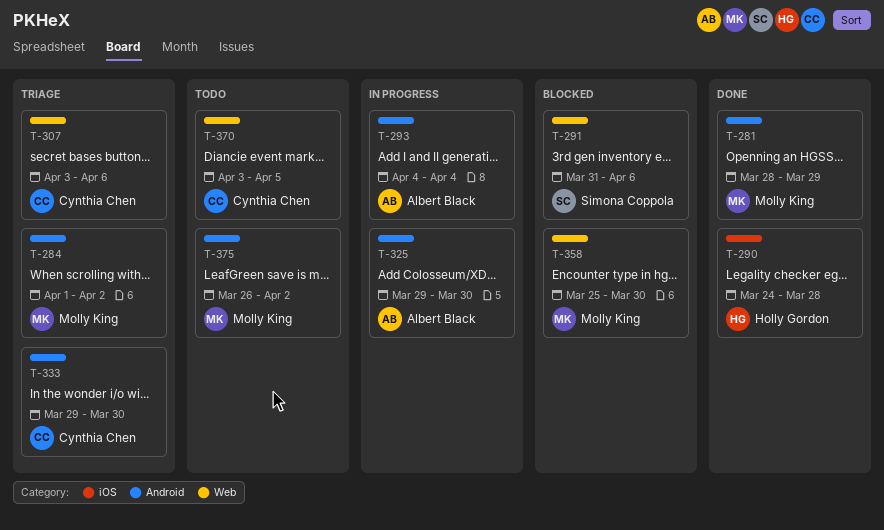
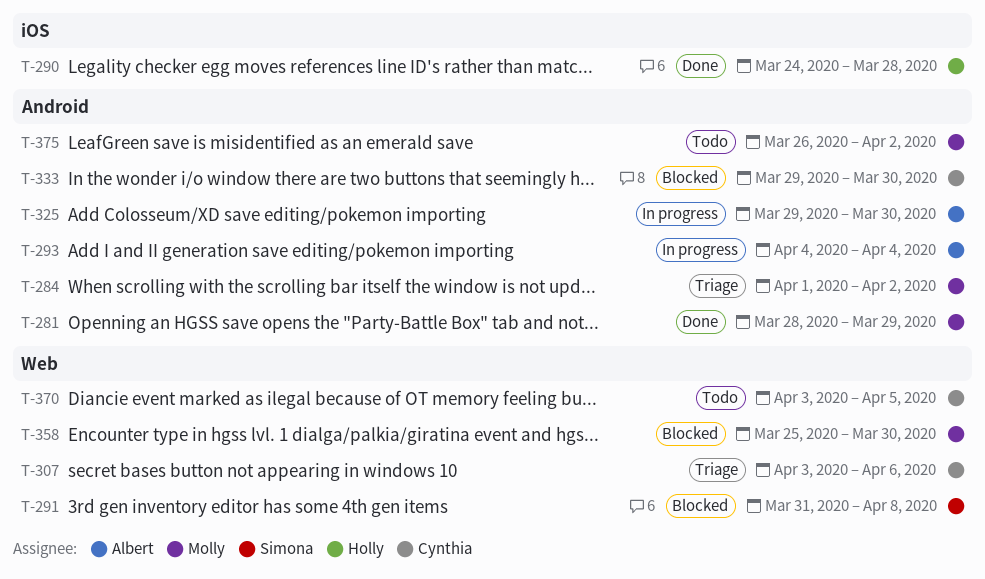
T-291, due: Apr 6 -> Apr 8
T-333, status: Triage -> Blocked

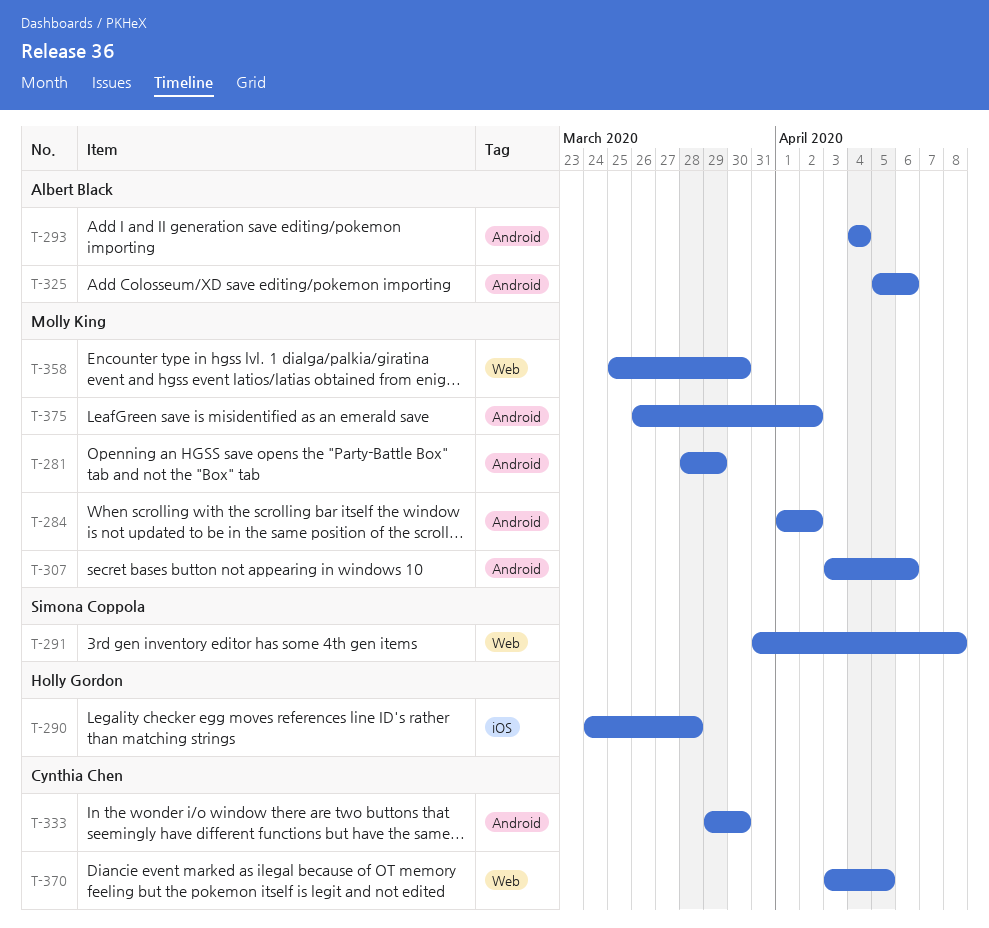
T-307, owner: Cynthia Chen -> Molly King
T-307, label: Web -> Android
T-325, start: Mar 29 -> Apr 5
T-325, due: Mar 30 -> Apr 6

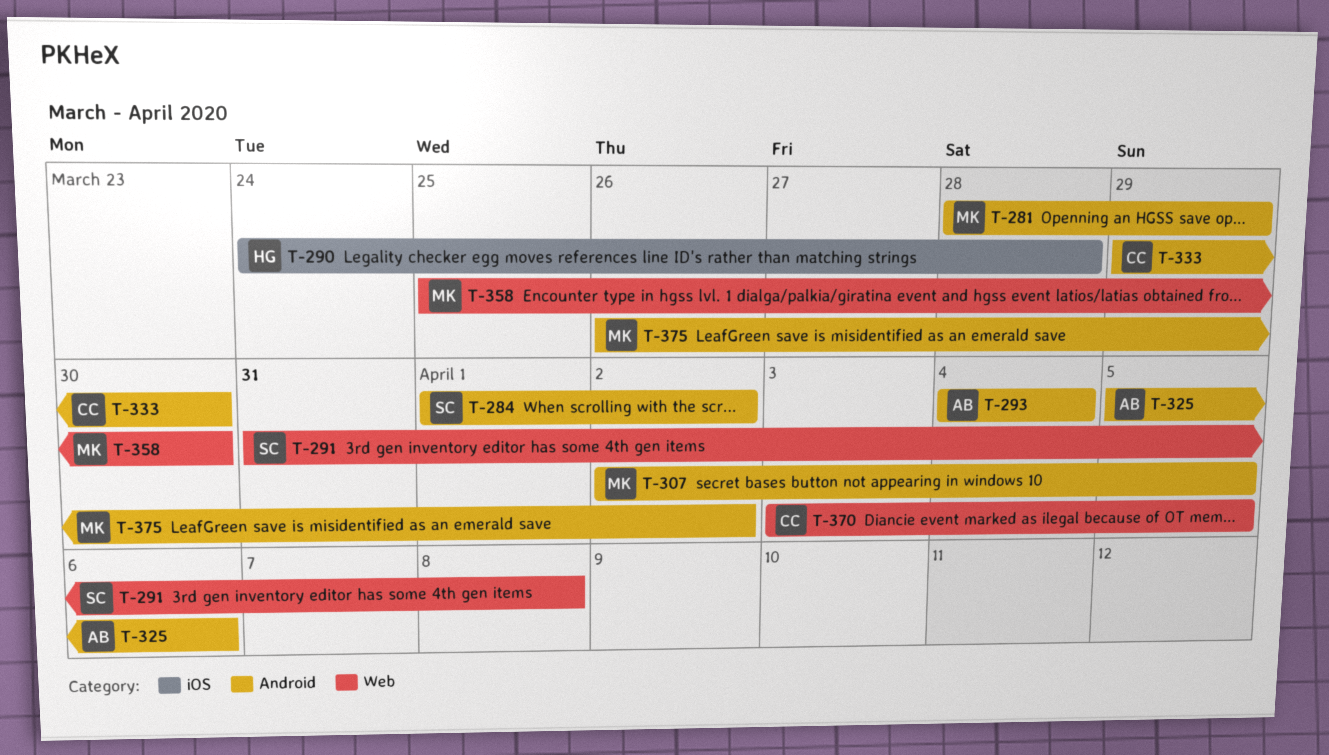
T-284, owner: Molly King -> Simona Coppola
T-307, start: Apr 3 -> Apr 2
T-307, due: Apr 6 -> Apr 5

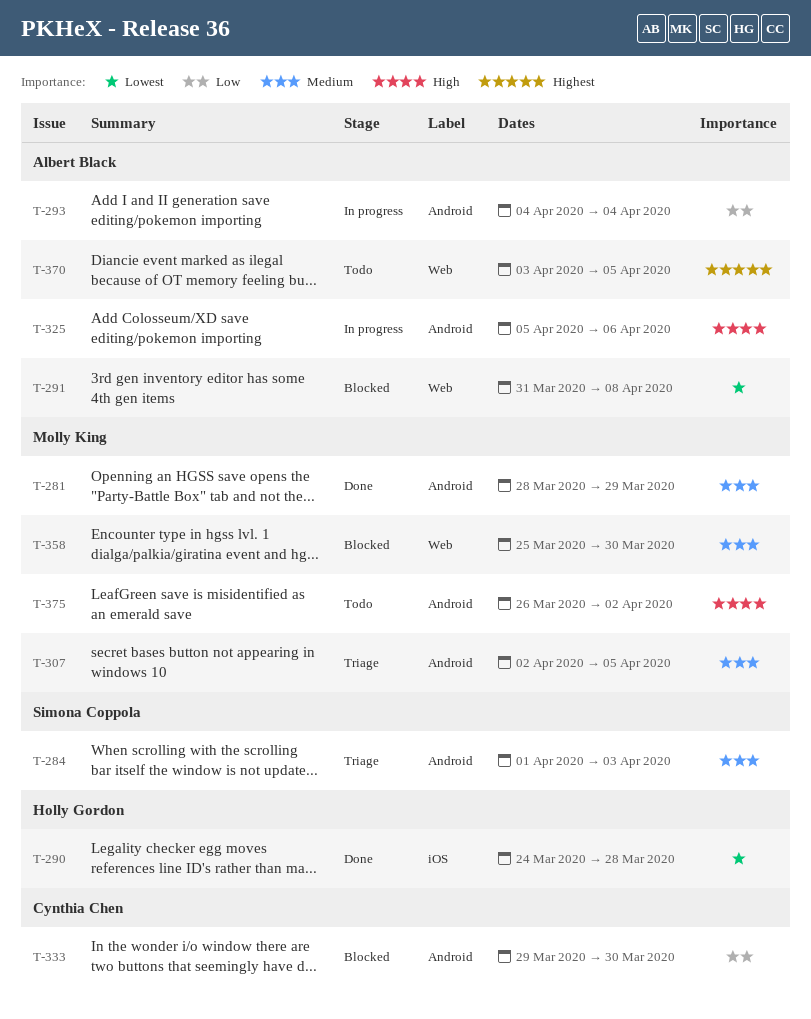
T-284, due: Apr 2 -> Apr 3
T-291, owner: Simona Coppola -> Albert Black
T-370, owner: Cynthia Chen -> Albert Black

